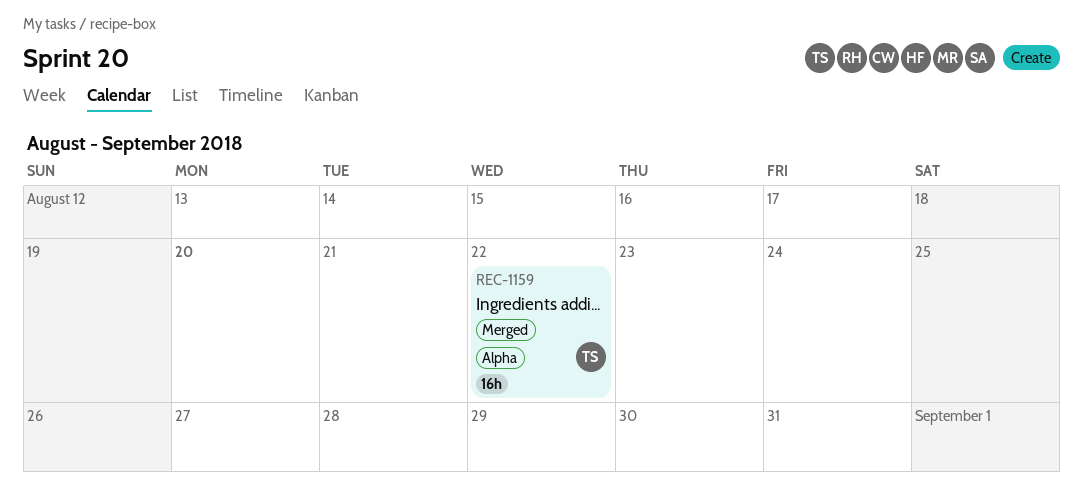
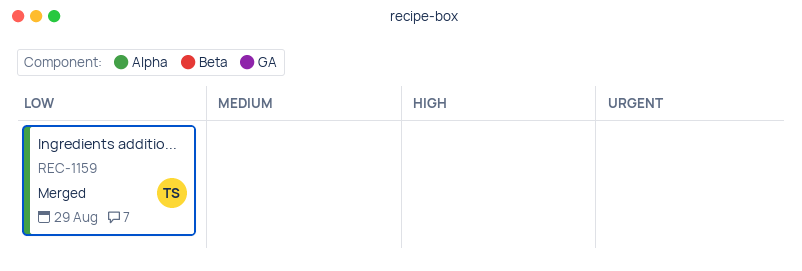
REC-1159, due: Aug 22 -> Aug 29

